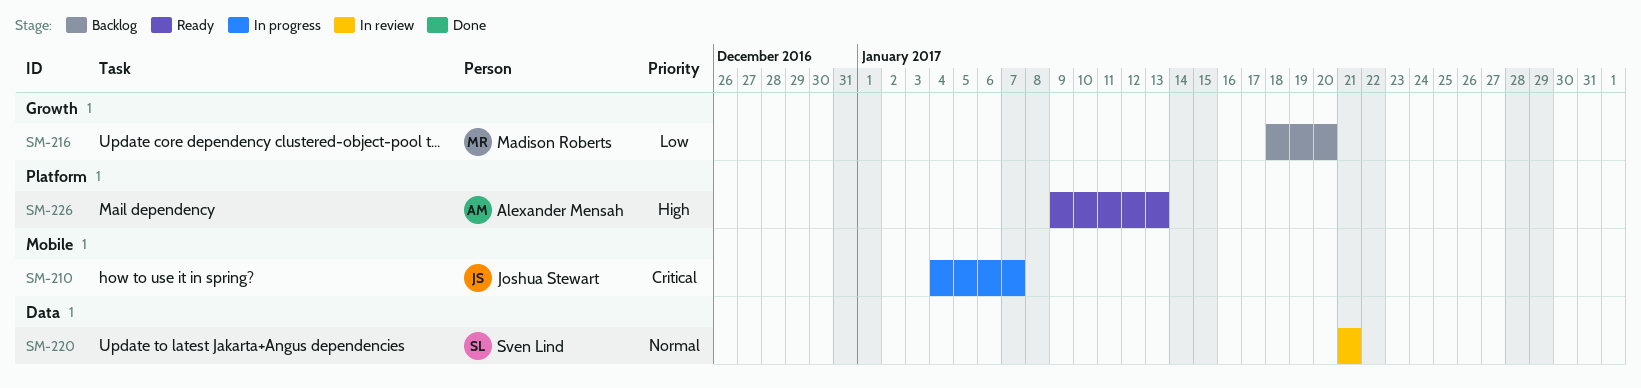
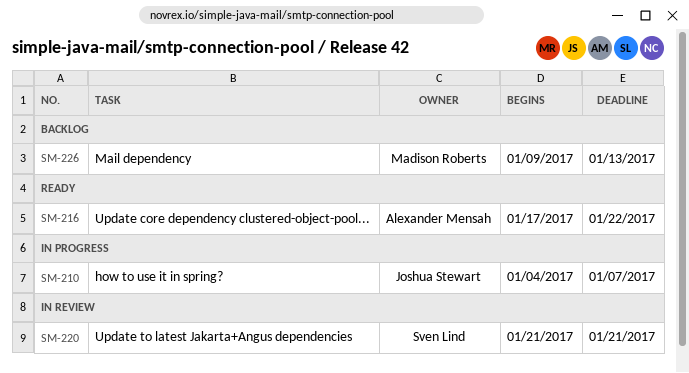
SM-216, status: Backlog -> Ready
SM-216, owner: Madison Roberts -> Alexander Mensah
SM-216, start: Jan 18 -> Jan 17
SM-216, due: Jan 20 -> Jan 22
SM-226, status: Ready -> Backlog
SM-226, owner: Alexander Mensah -> Madison Roberts

